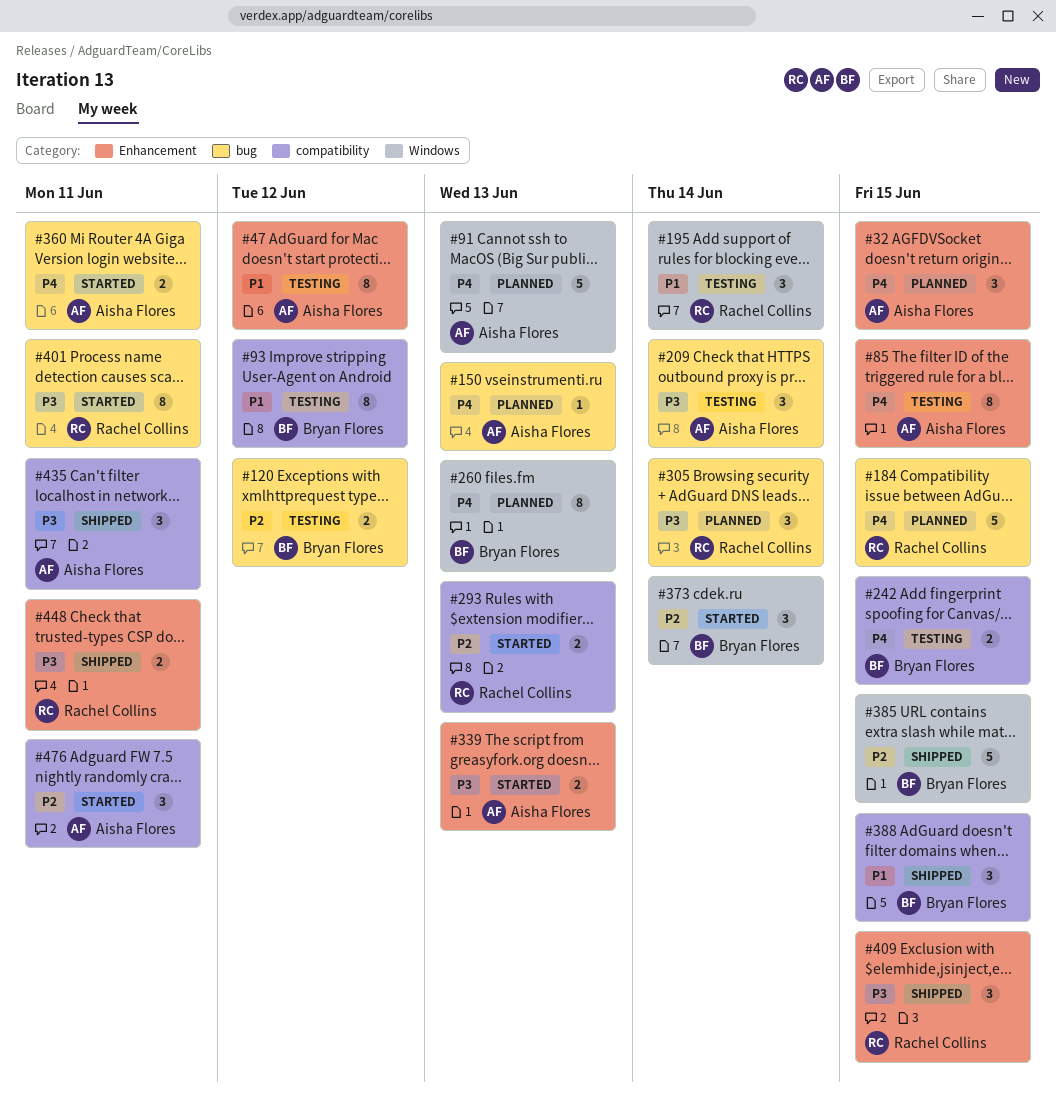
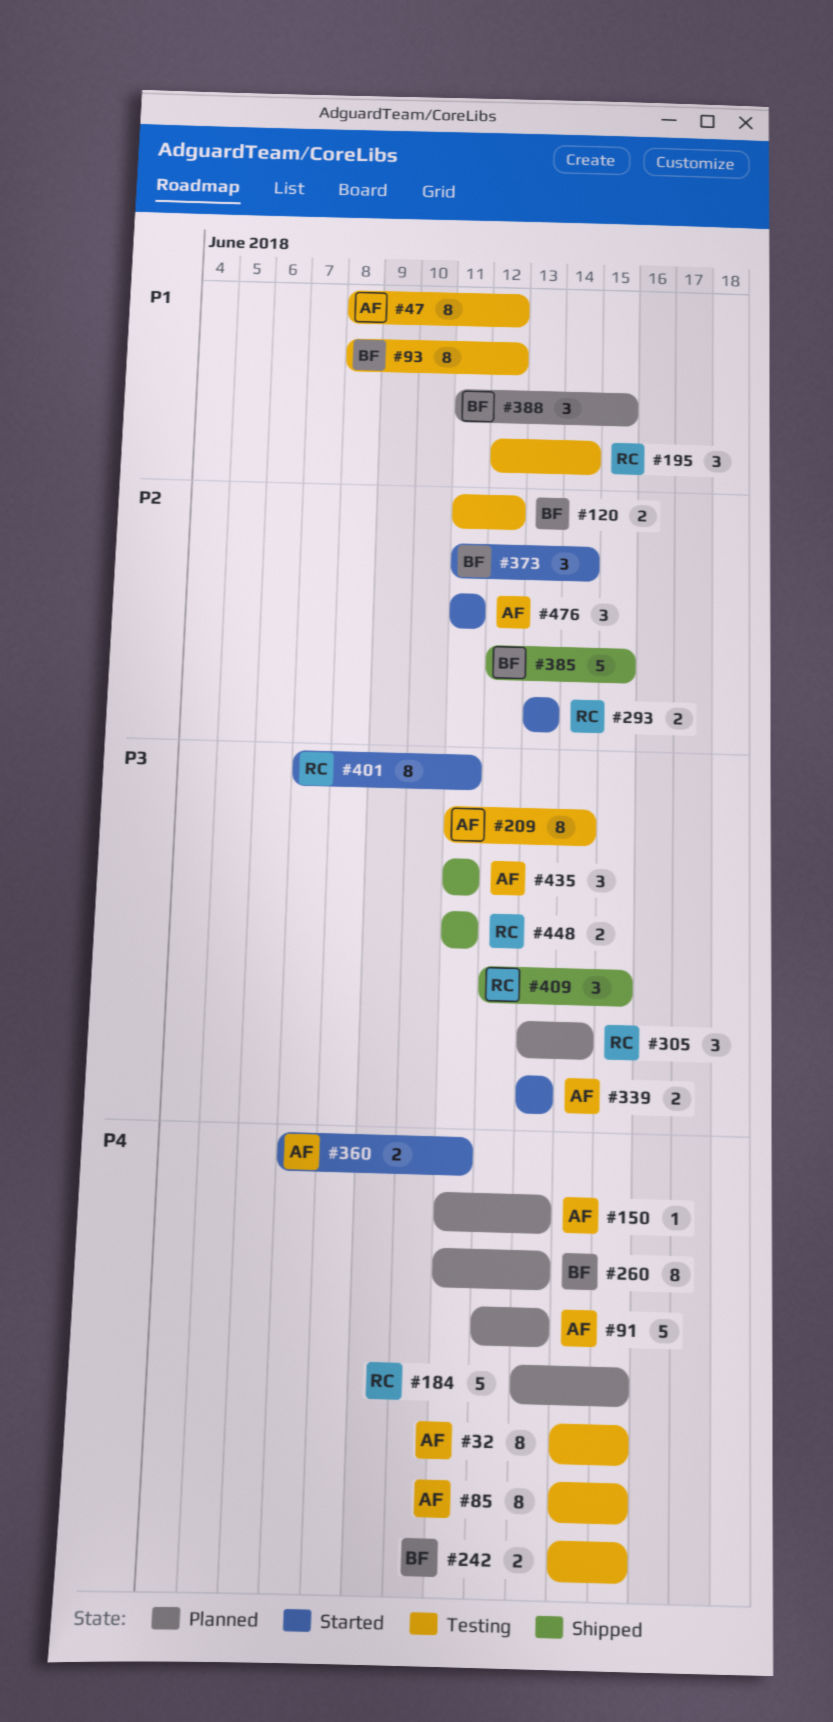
#32, status: Planned -> Testing
#32, estimate: 3 -> 8
#209, estimate: 3 -> 8
#388, status: Shipped -> Planned

